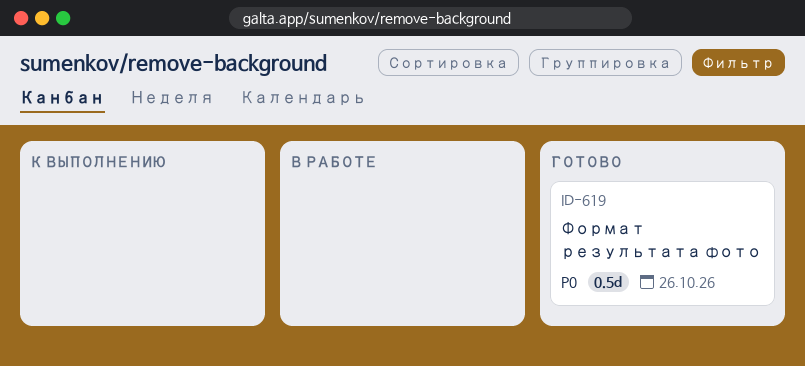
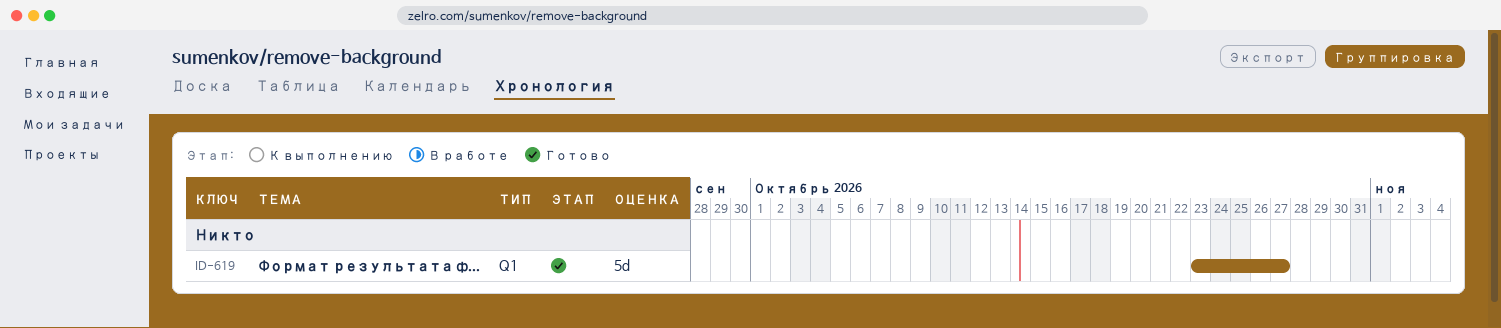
ID-619, estimate: 0.5d -> 5d
ID-619, due: Oct 26 -> Oct 27

